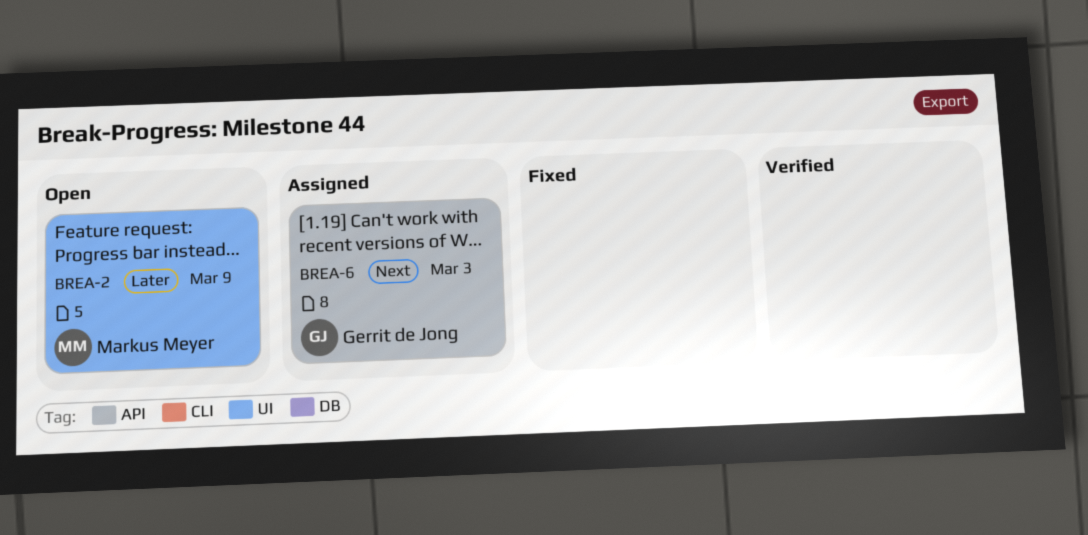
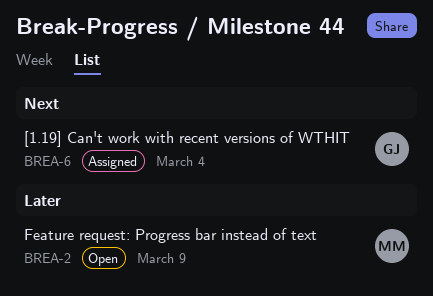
BREA-6, due: Mar 3 -> Mar 4

